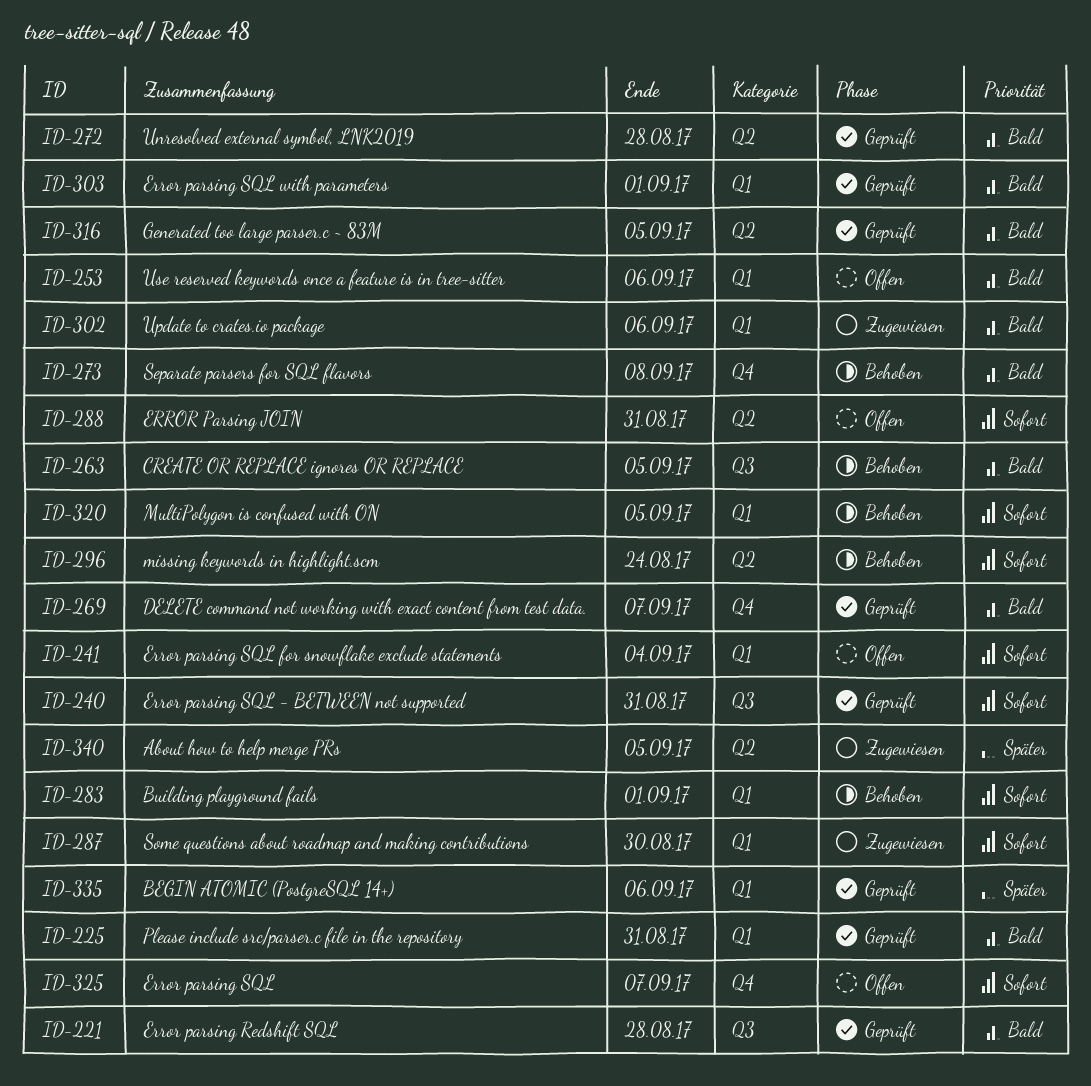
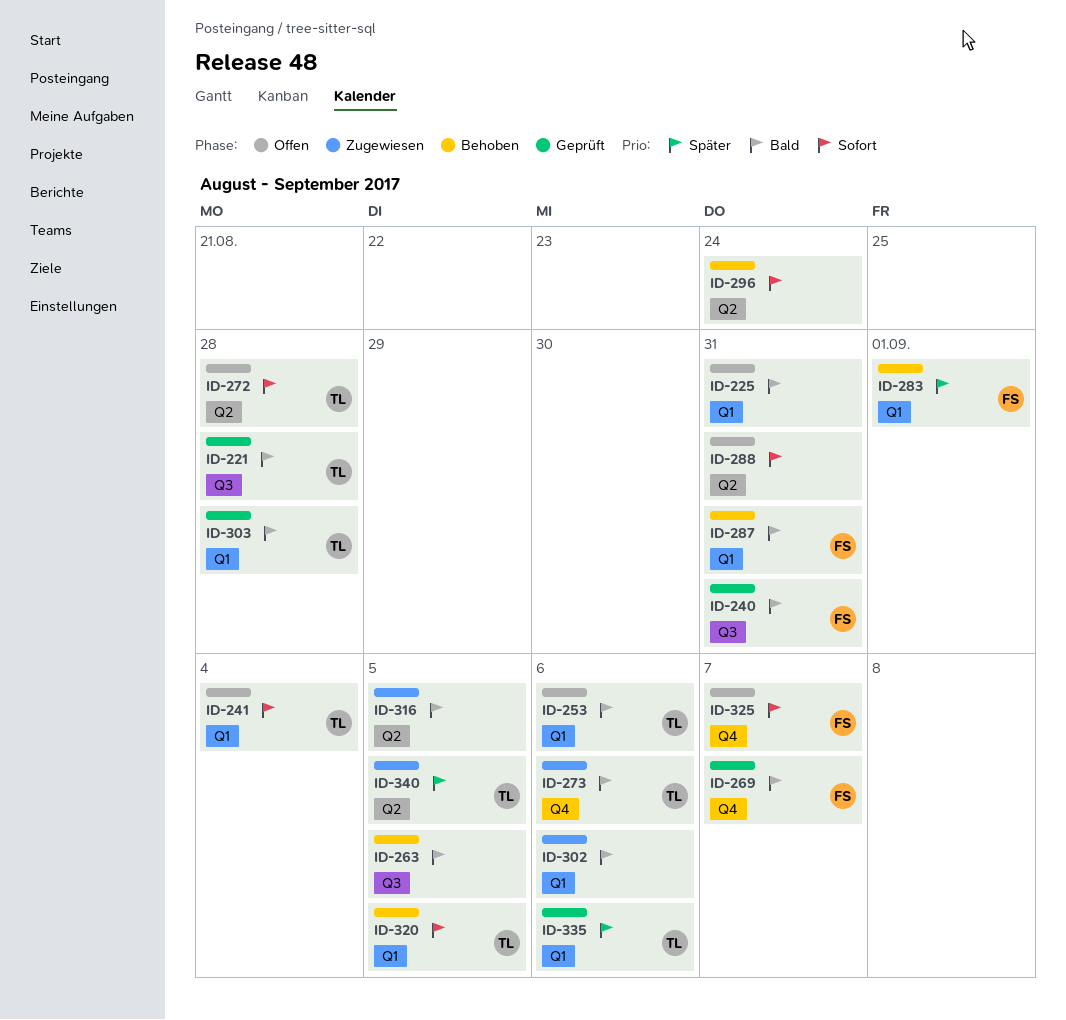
ID-225, status: Geprüft -> Offen
ID-240, priority: Sofort -> Bald
ID-272, status: Geprüft -> Offen
ID-272, priority: Bald -> Sofort
ID-273, status: Behoben -> Zugewiesen
ID-273, due: Sep 8 -> Sep 6
ID-283, priority: Sofort -> Später
ID-287, status: Zugewiesen -> Behoben
ID-287, priority: Sofort -> Bald
ID-287, due: Aug 30 -> Aug 31
ID-303, due: Sep 1 -> Aug 28
ID-316, status: Geprüft -> Zugewiesen

